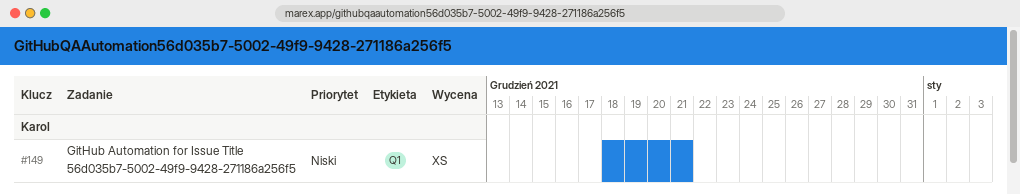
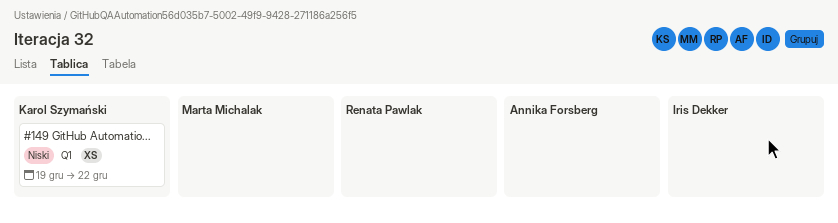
#149, start: Dec 18 -> Dec 19
#149, due: Dec 21 -> Dec 22

